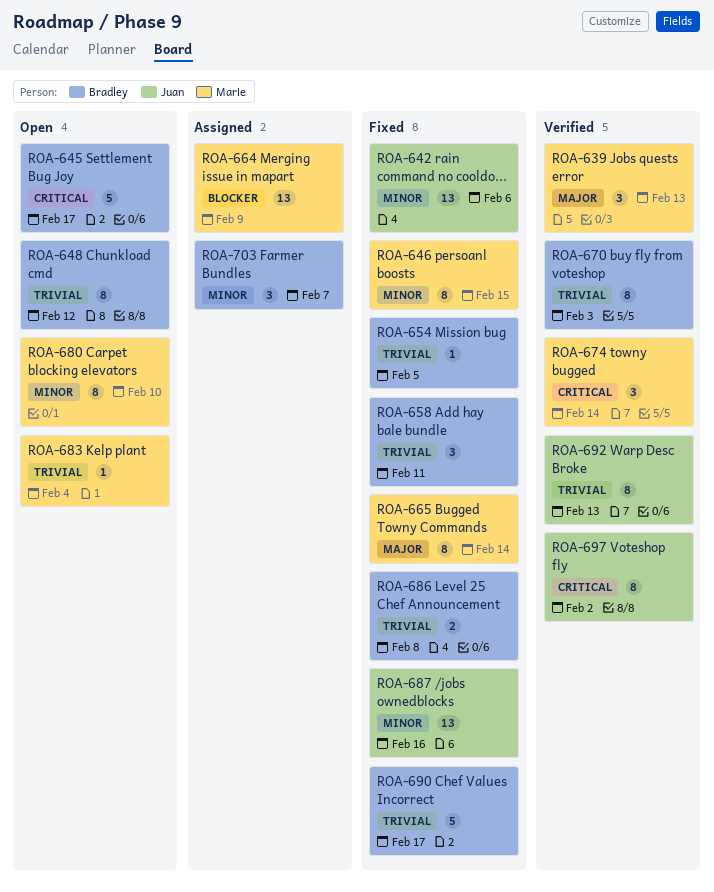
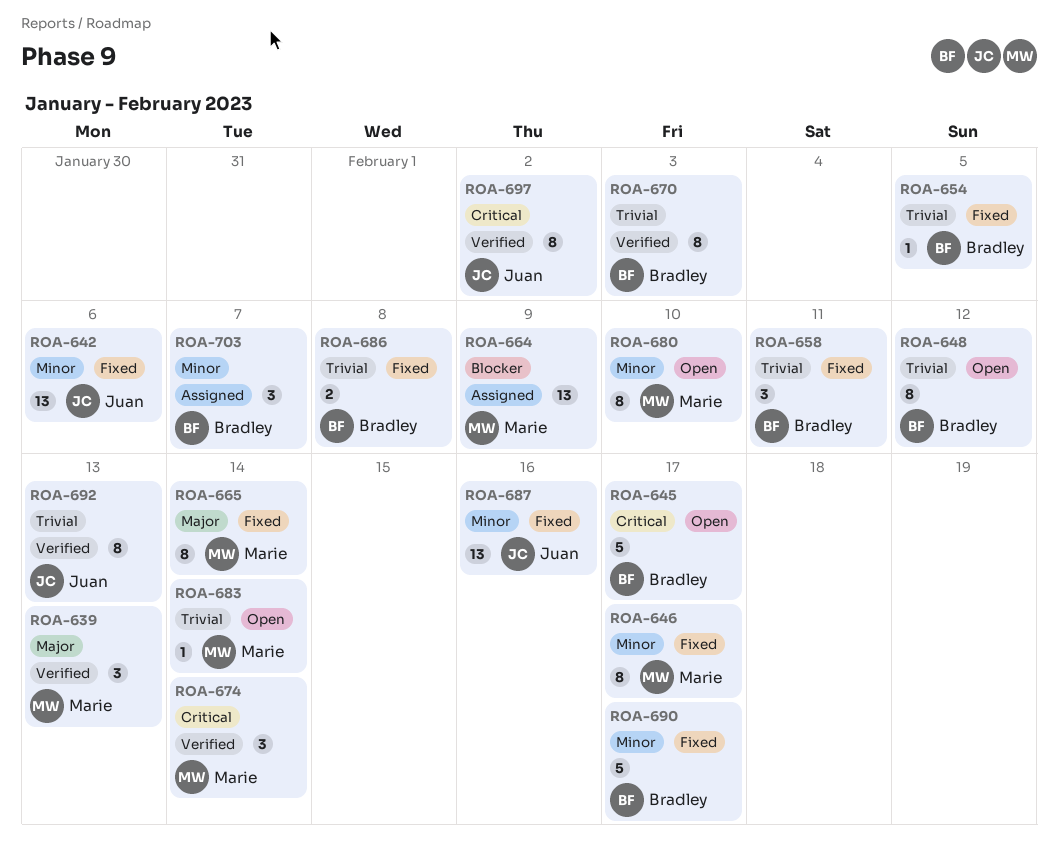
ROA-646, due: Feb 15 -> Feb 17
ROA-683, due: Feb 4 -> Feb 14
ROA-690, priority: Trivial -> Minor

